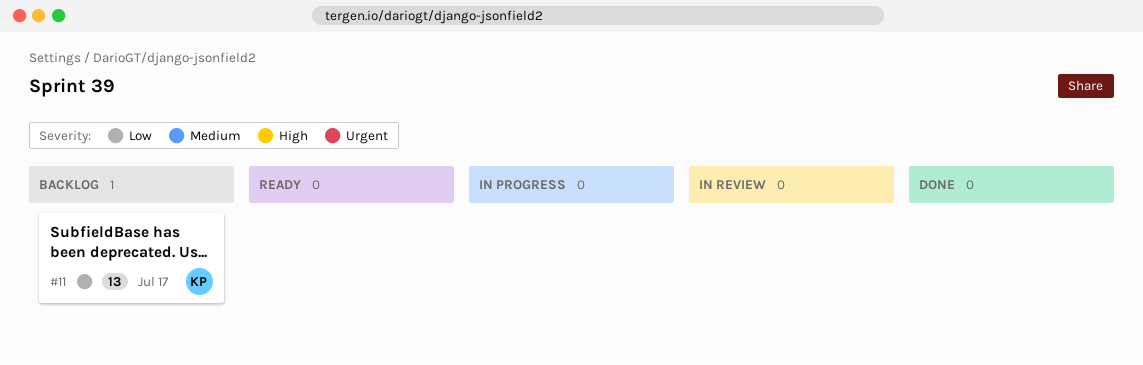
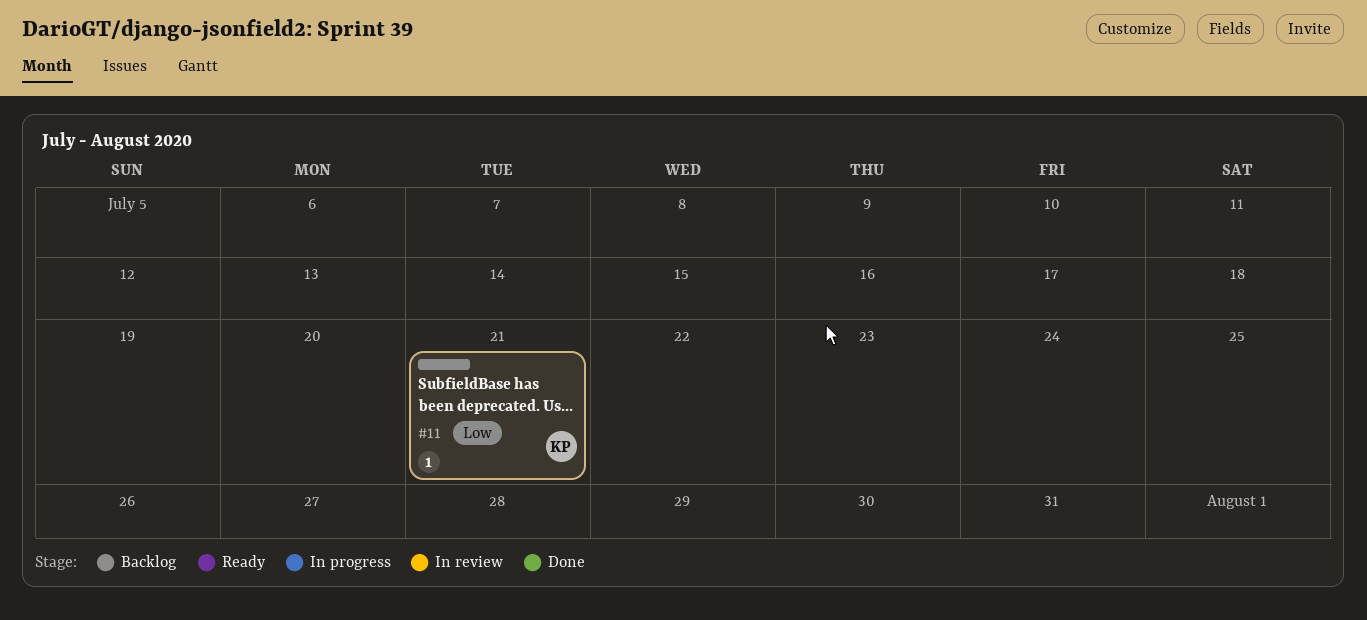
#11, estimate: 13 -> 1
#11, due: Jul 17 -> Jul 21

